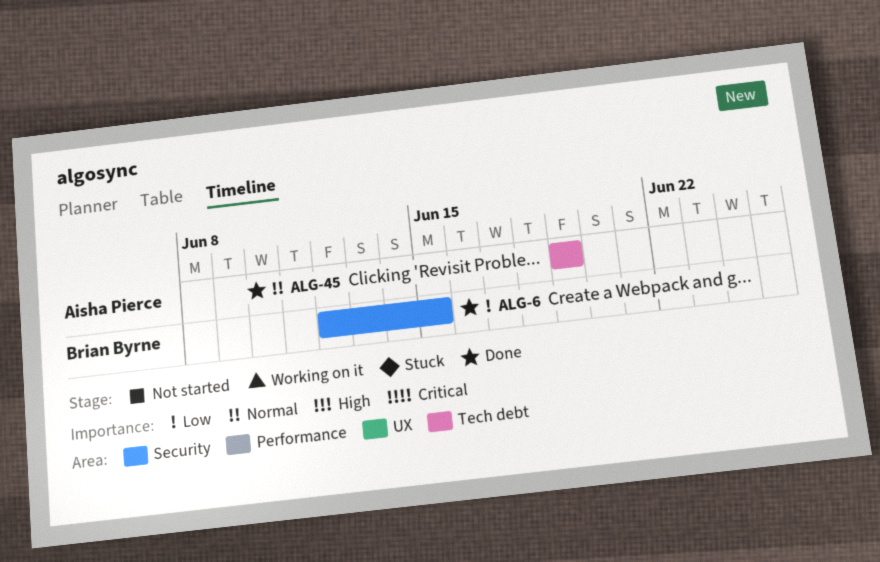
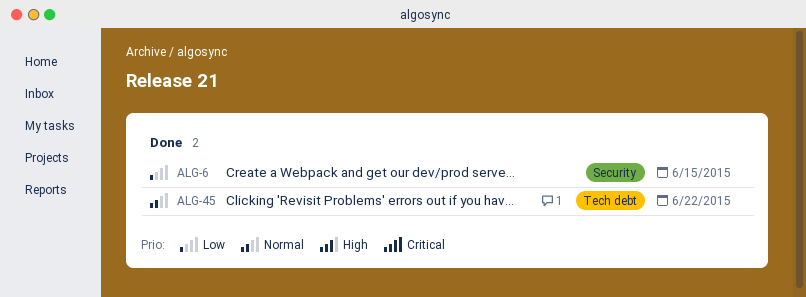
ALG-45, due: Jun 19 -> Jun 22

